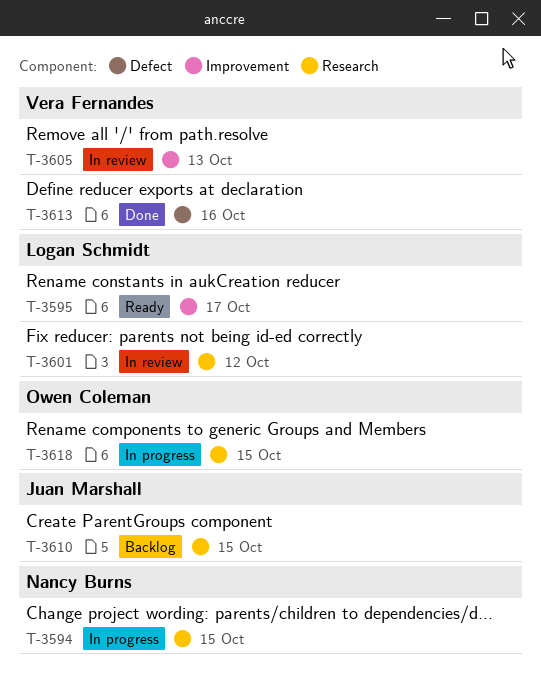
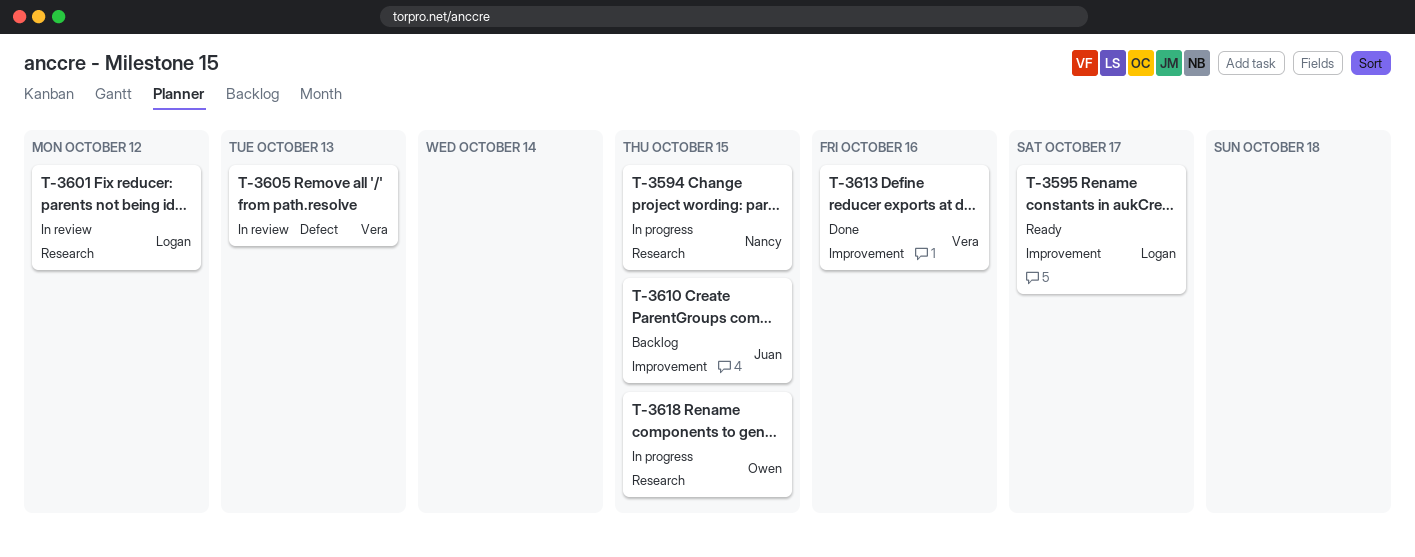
T-3605, label: Improvement -> Defect
T-3610, label: Research -> Improvement
T-3613, label: Defect -> Improvement

